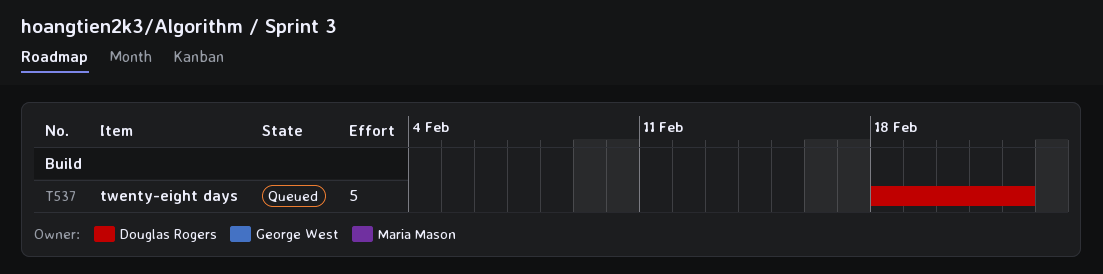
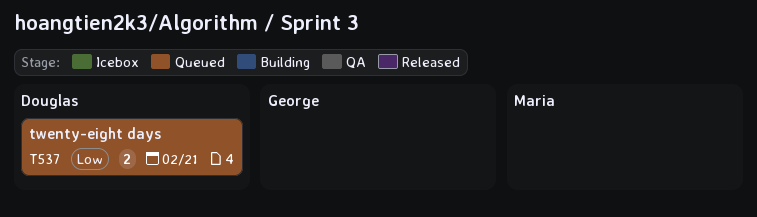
T537, estimate: 5 -> 2
T537, due: Feb 22 -> Feb 21

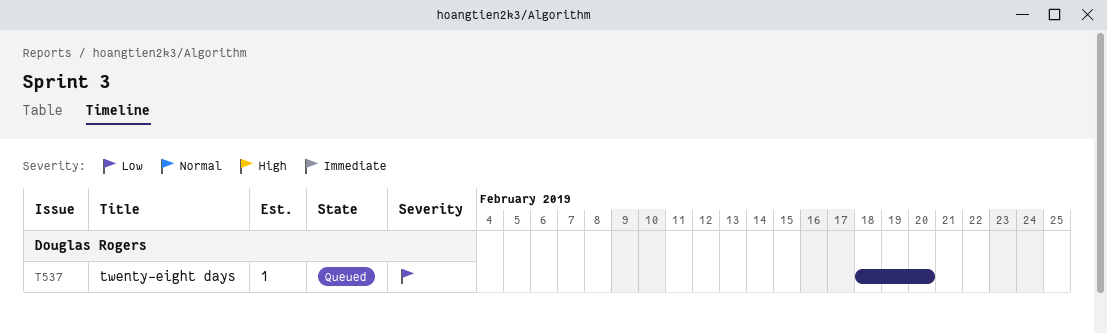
T537, estimate: 2 -> 1
T537, due: Feb 21 -> Feb 20

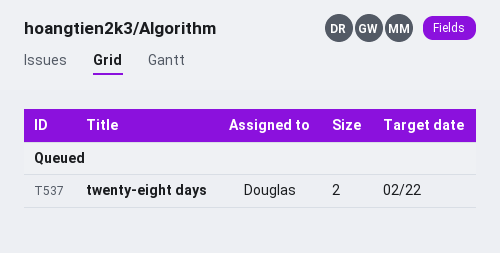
T537, estimate: 1 -> 2
T537, due: Feb 20 -> Feb 22

